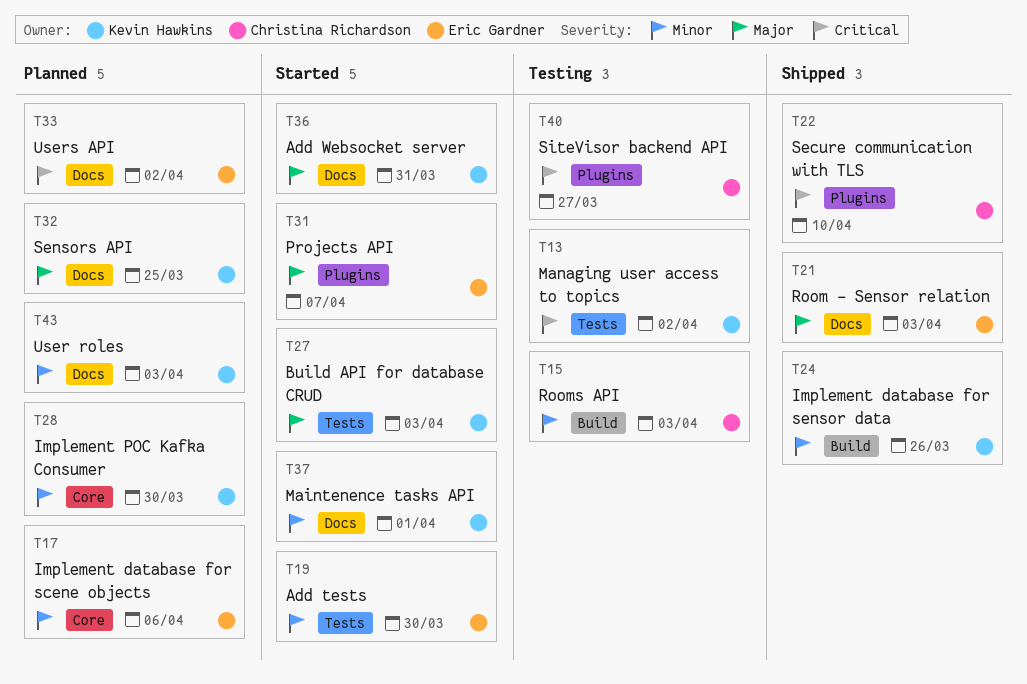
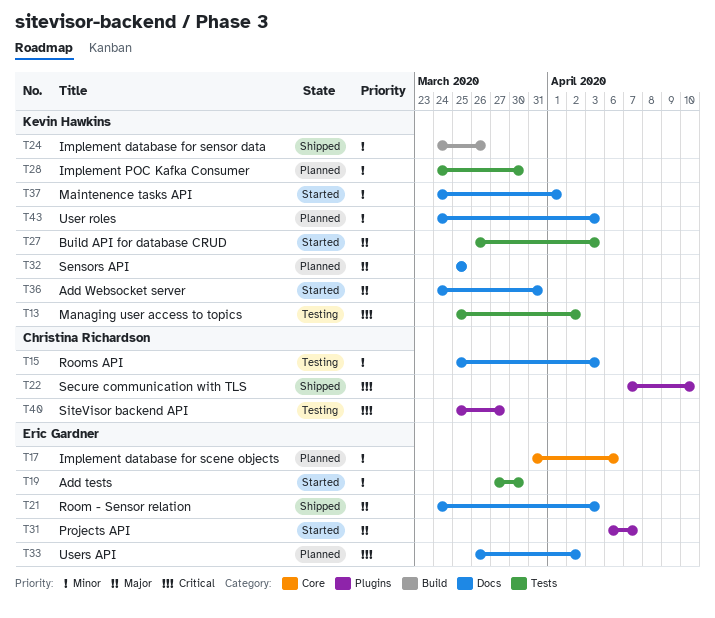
T15, label: Build -> Docs
T28, label: Core -> Tests

